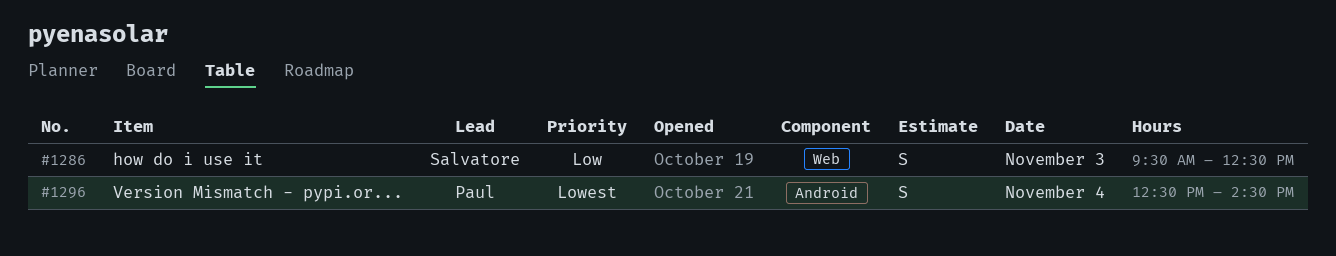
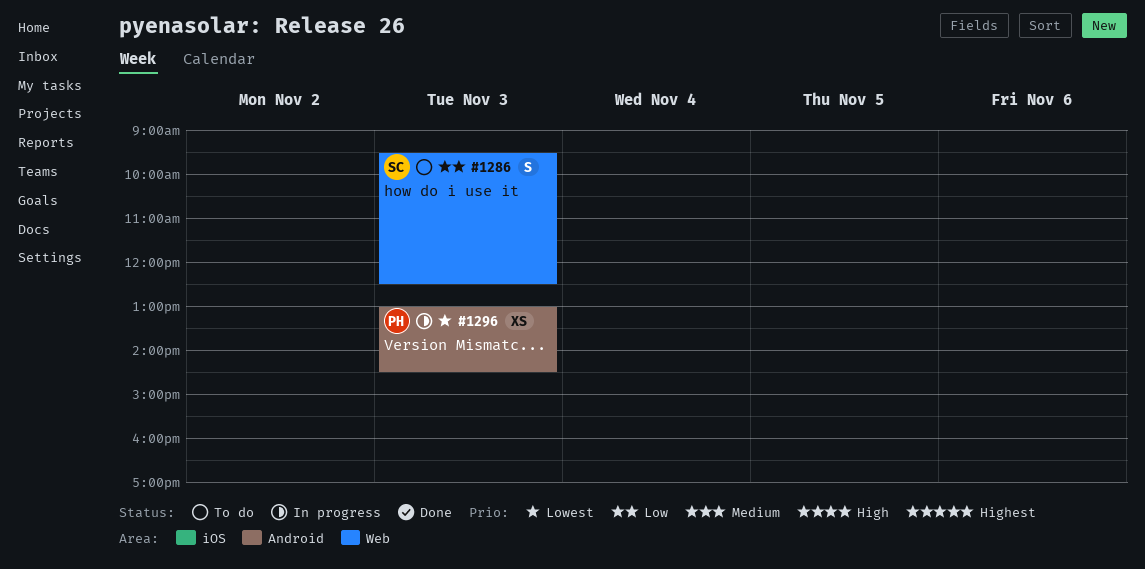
#1296, estimate: S -> XS
#1296, day: Nov 4 -> Nov 3
#1296, begins: 12:30 -> 13:00

